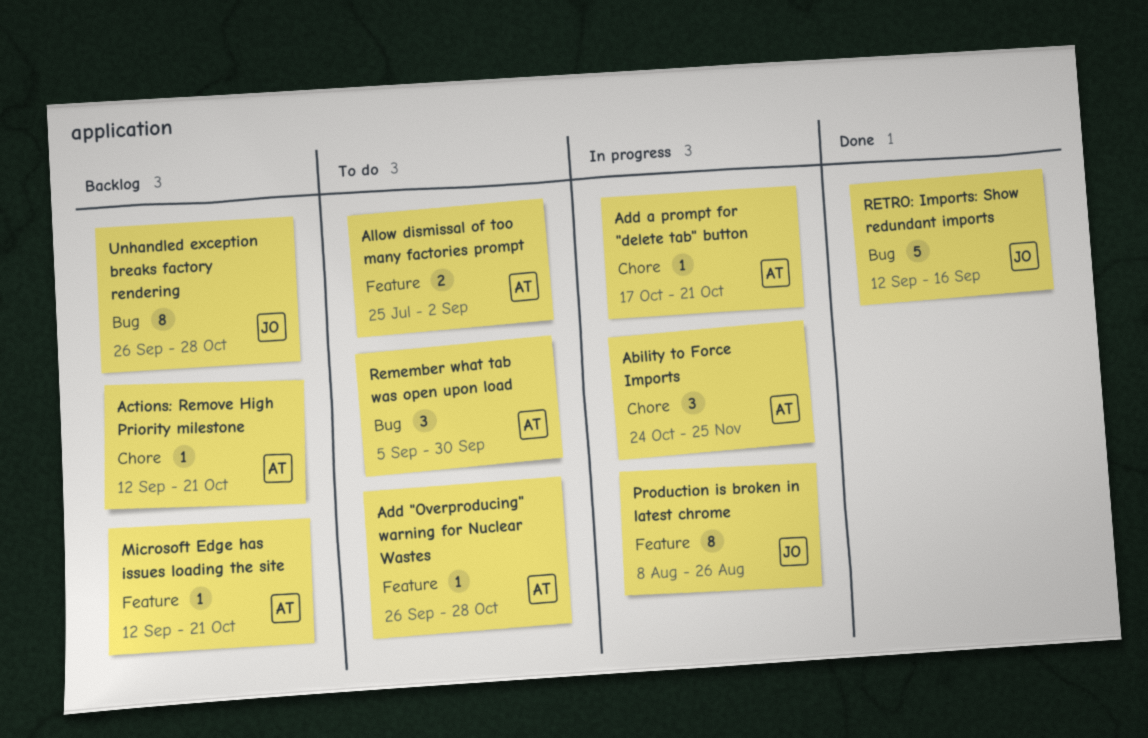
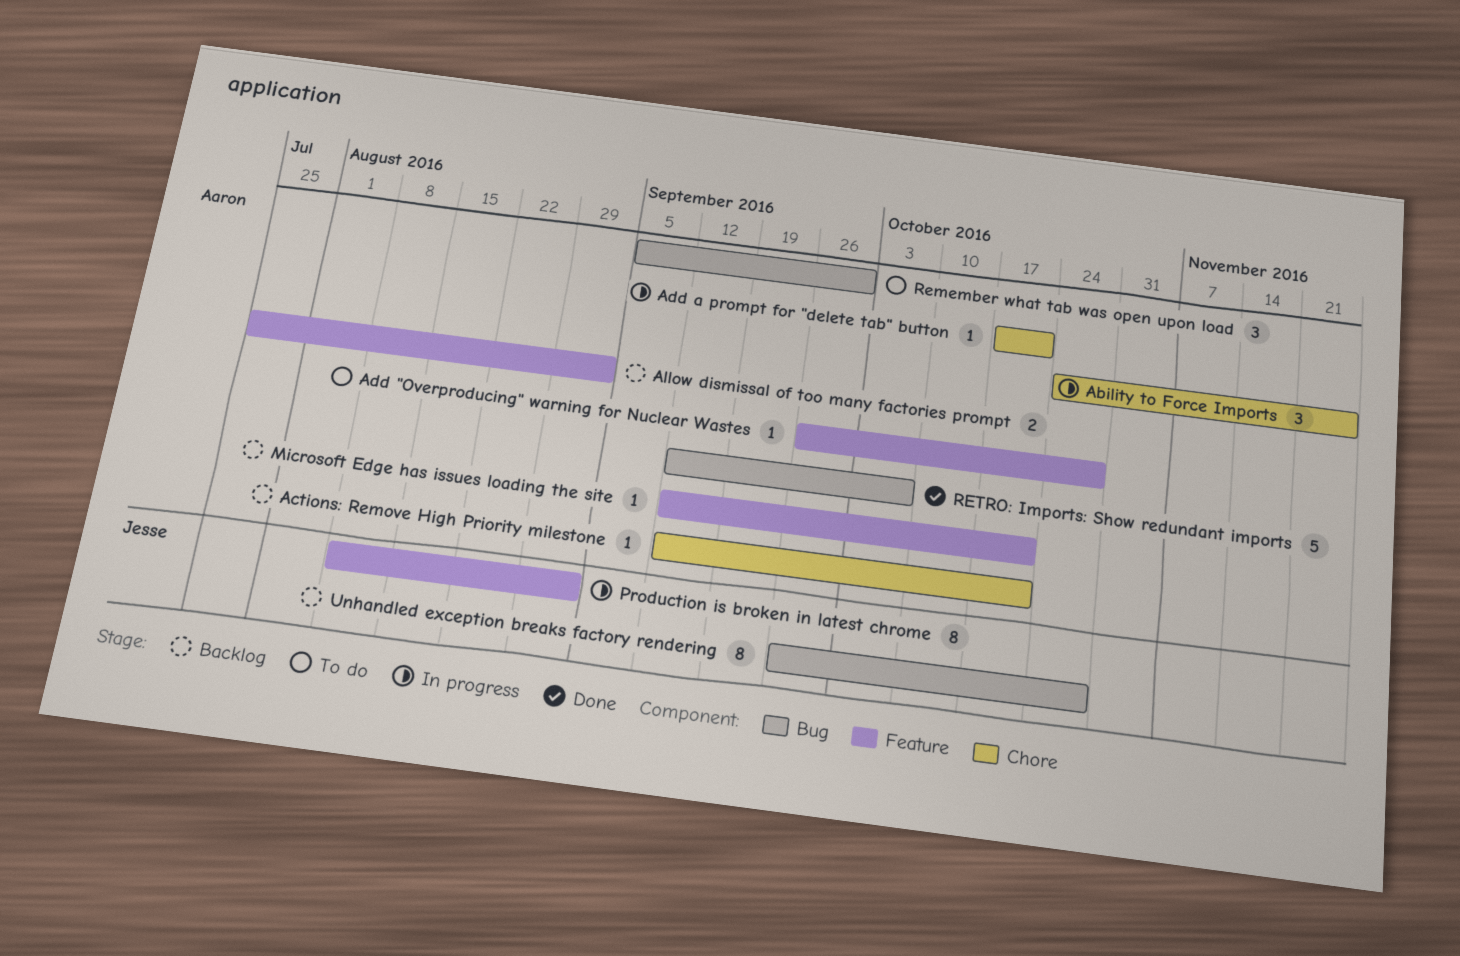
Allow dismissal of too many factories prompt, status: To do -> Backlog
Production is broken in latest chrome, due: Aug 26 -> Sep 2
RETRO: Imports: Show redundant imports, owner: Jesse -> Aaron
RETRO: Imports: Show redundant imports, due: Sep 16 -> Oct 7

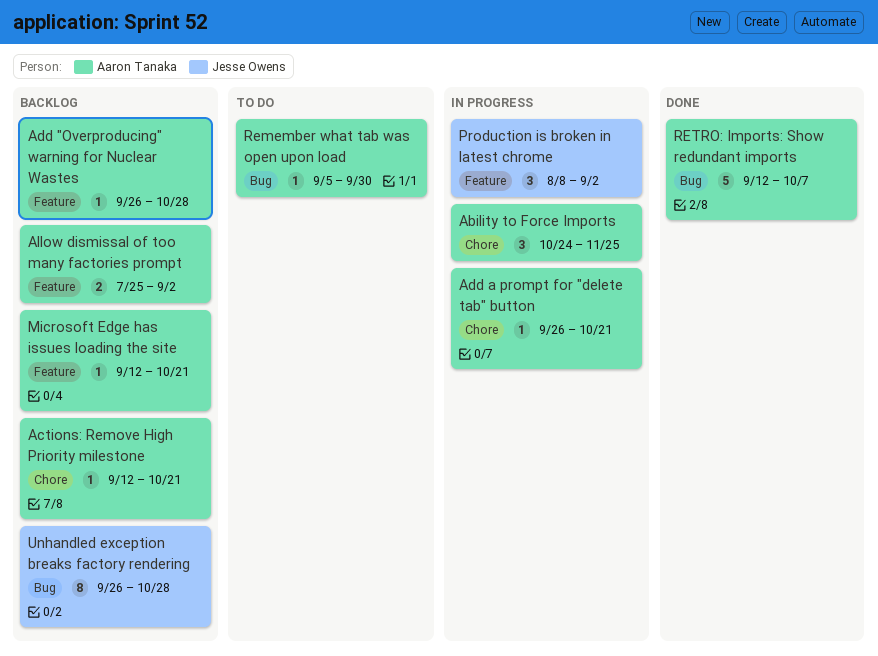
Add "Overproducing" warning for Nuclear Wastes, status: To do -> Backlog
Add a prompt for "delete tab" button, start: Oct 17 -> Sep 26
Production is broken in latest chrome, estimate: 8 -> 3
Remember what tab was open upon load, estimate: 3 -> 1

